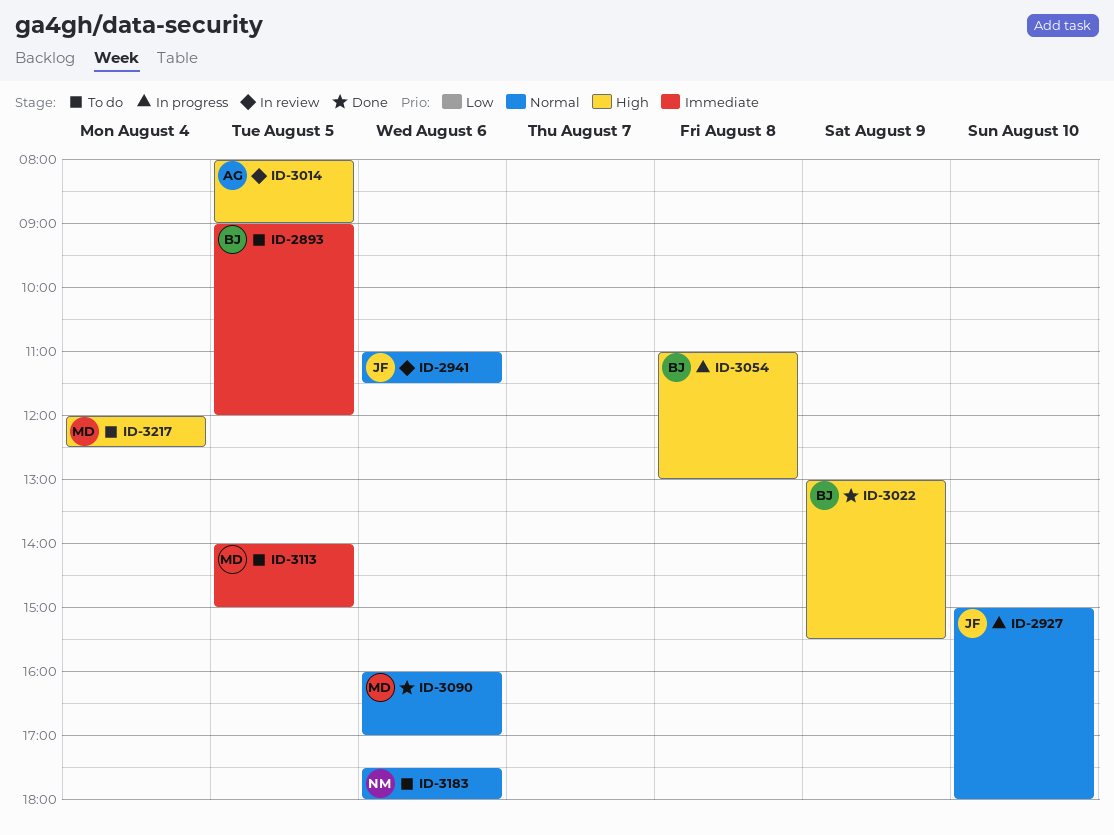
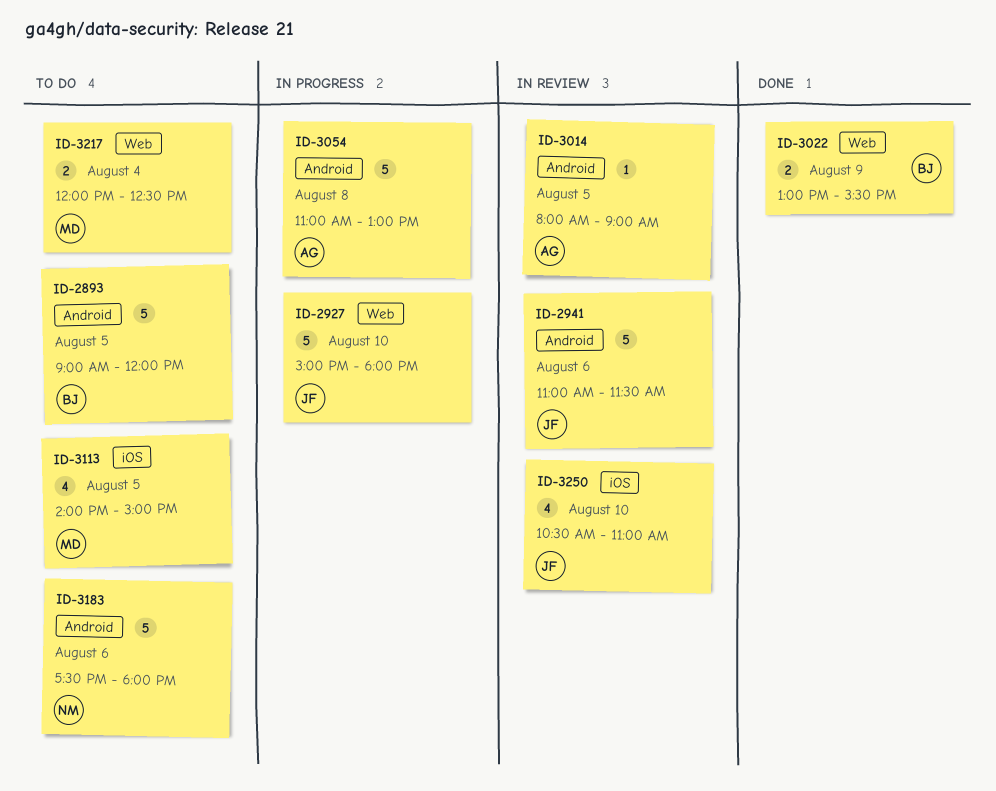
ID-3054, owner: BJ -> AG
ID-3090: present -> none
ID-3250: none -> present

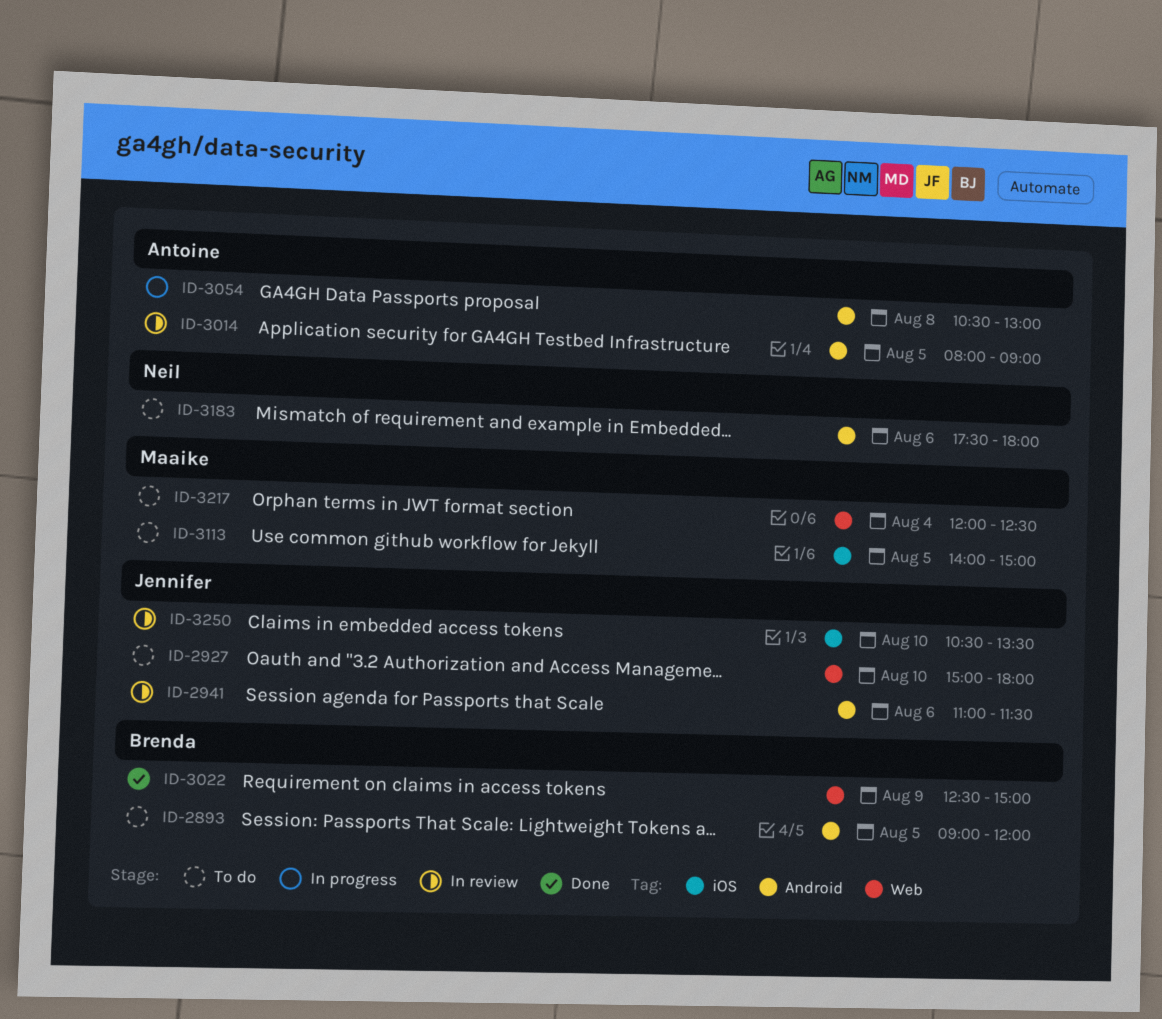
ID-2927, status: In progress -> To do
ID-3022, begins: 13:00 -> 12:30
ID-3022, ends: 15:30 -> 15:00
ID-3054, begins: 11:00 -> 10:30
ID-3250, ends: 11:00 -> 13:30

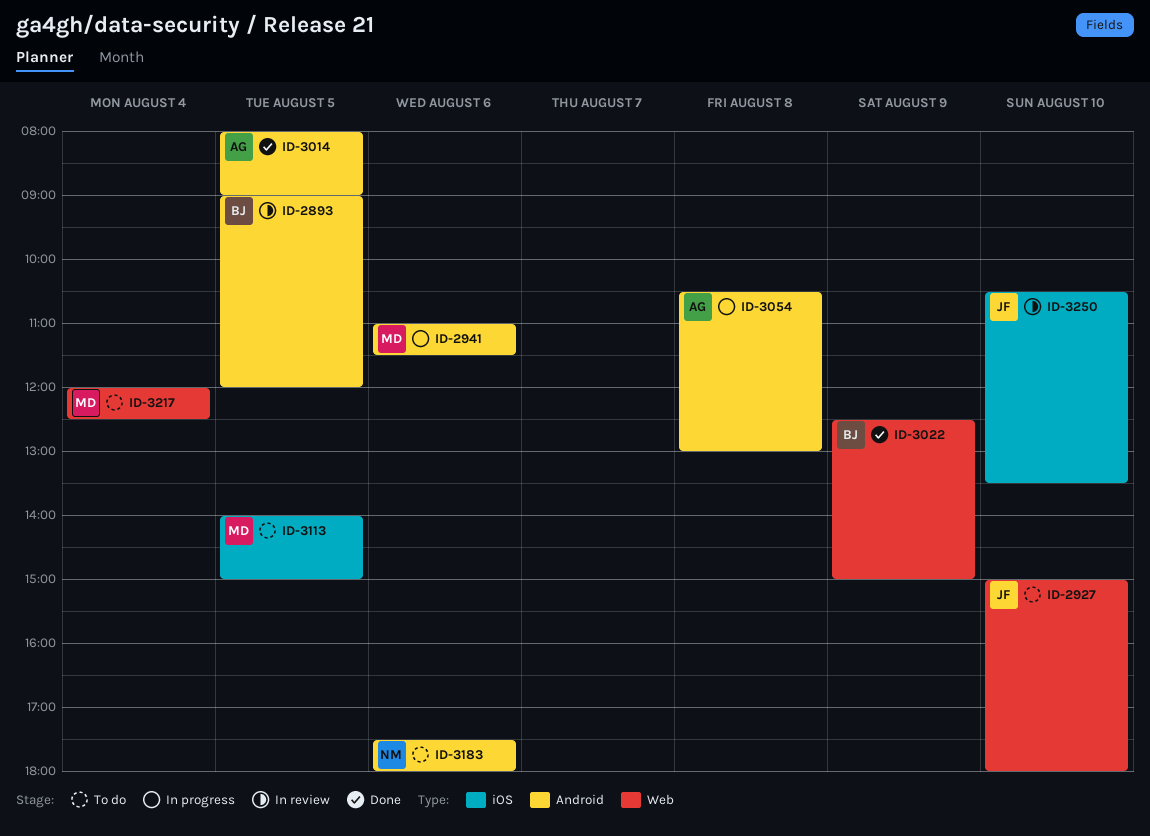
ID-2893, status: To do -> In review
ID-2941, status: In review -> In progress
ID-2941, owner: Jennifer -> Maaike
ID-3014, status: In review -> Done

